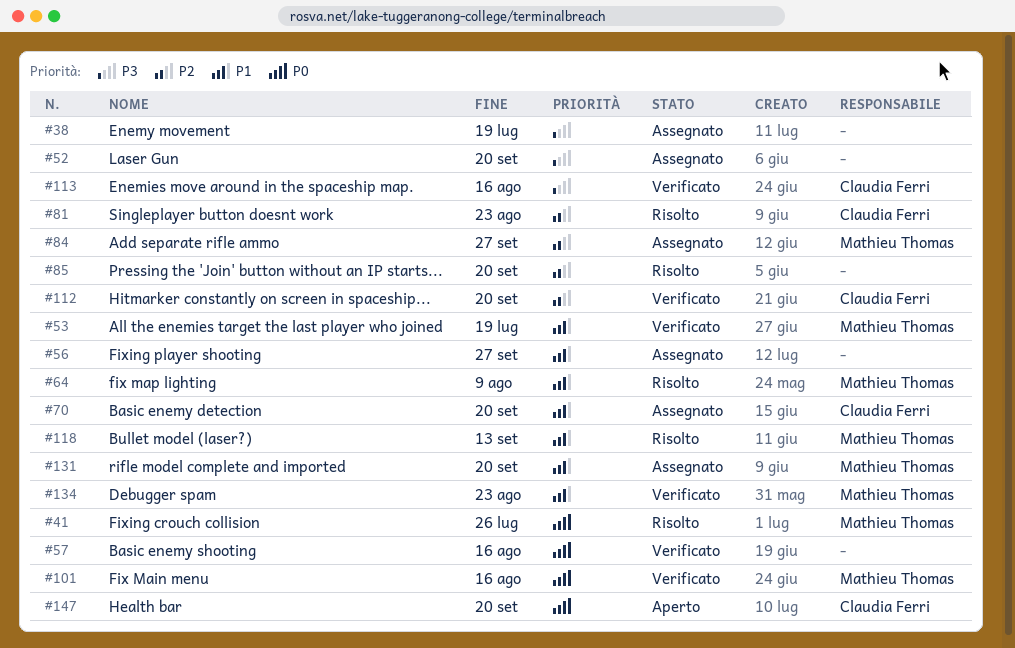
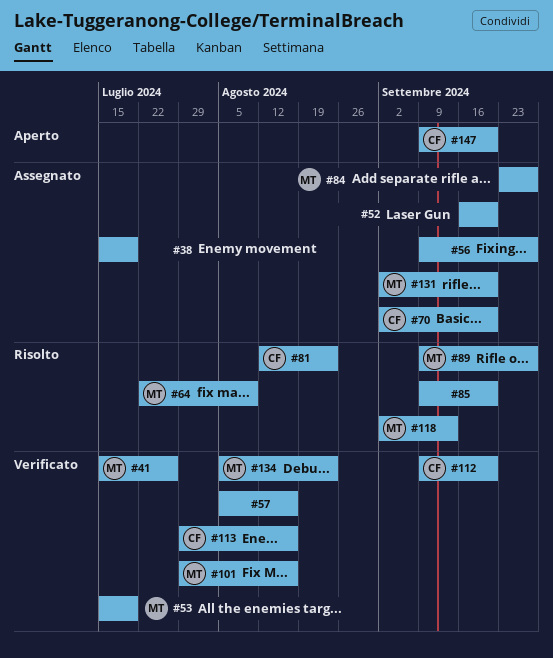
#41, status: Risolto -> Verificato
#89: none -> present

